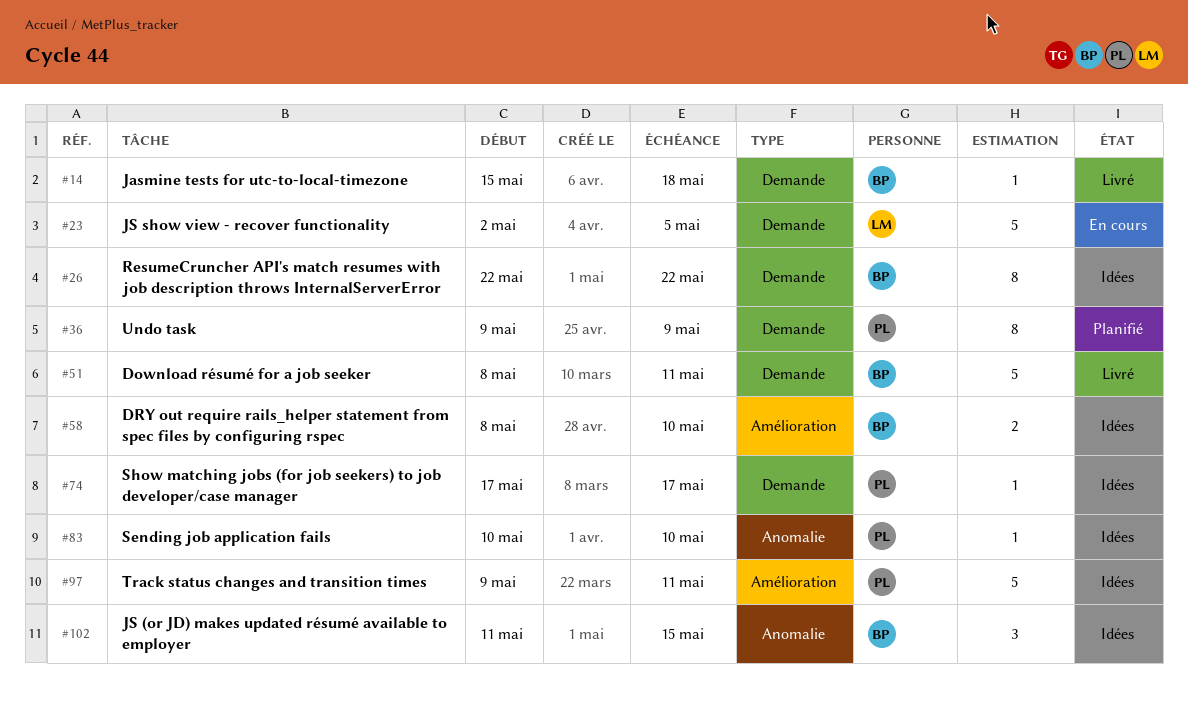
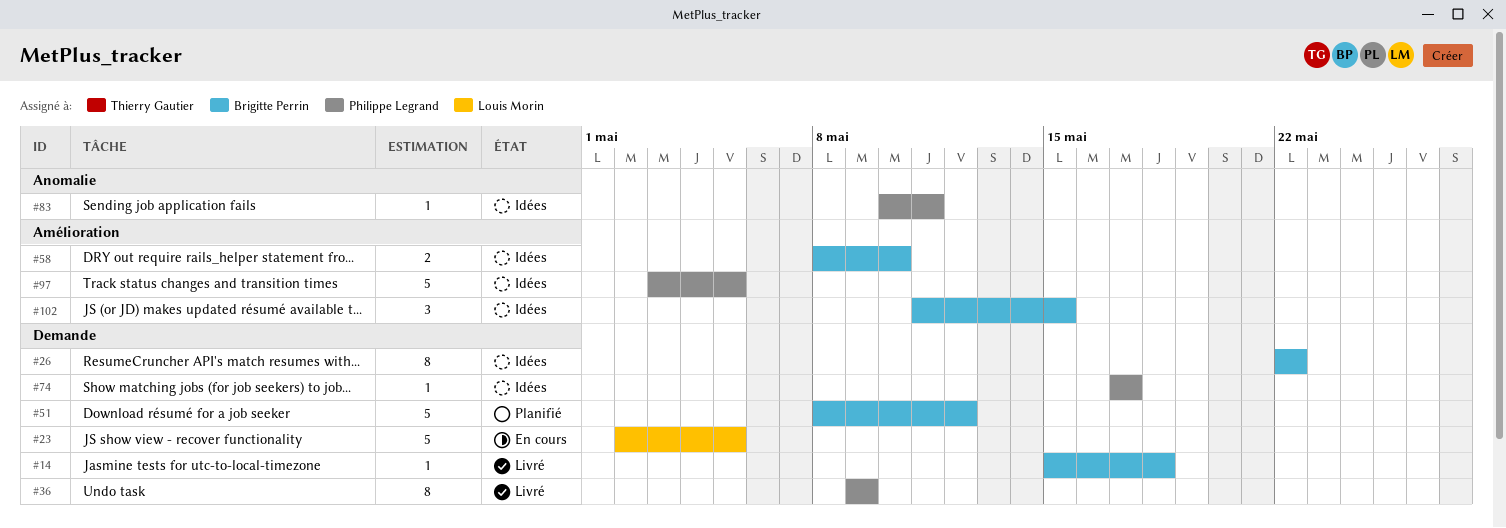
#36, status: Planifié -> Livré
#51, status: Livré -> Planifié
#51, due: May 11 -> May 12
#83, due: May 10 -> May 11
#97, start: May 9 -> May 3
#97, due: May 11 -> May 5
#102, label: Anomalie -> Amélioration

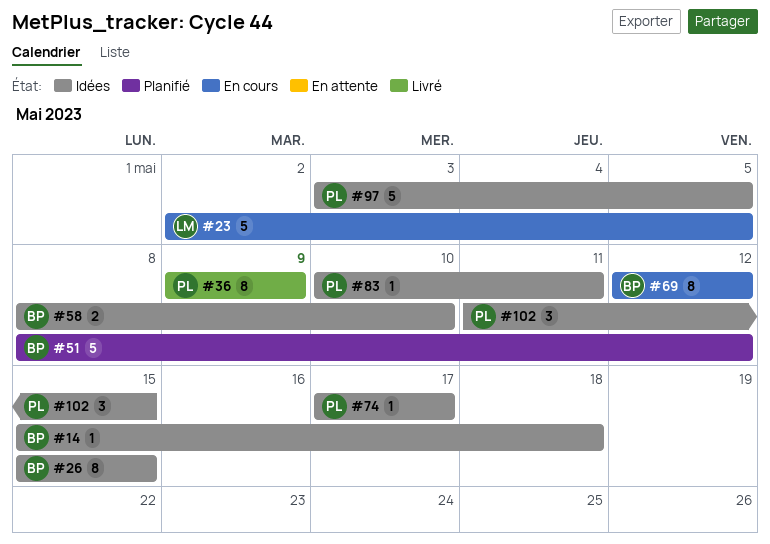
#14, status: Livré -> Idées
#26, start: May 22 -> May 15
#26, due: May 22 -> May 15
#69: none -> present
#102, owner: Brigitte Perrin -> Philippe Legrand

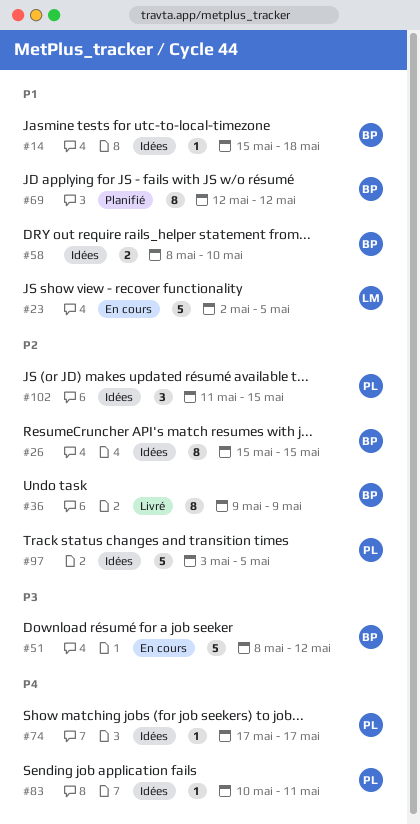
#36, owner: PL -> BP
#51, status: Planifié -> En cours
#69, status: En cours -> Planifié

